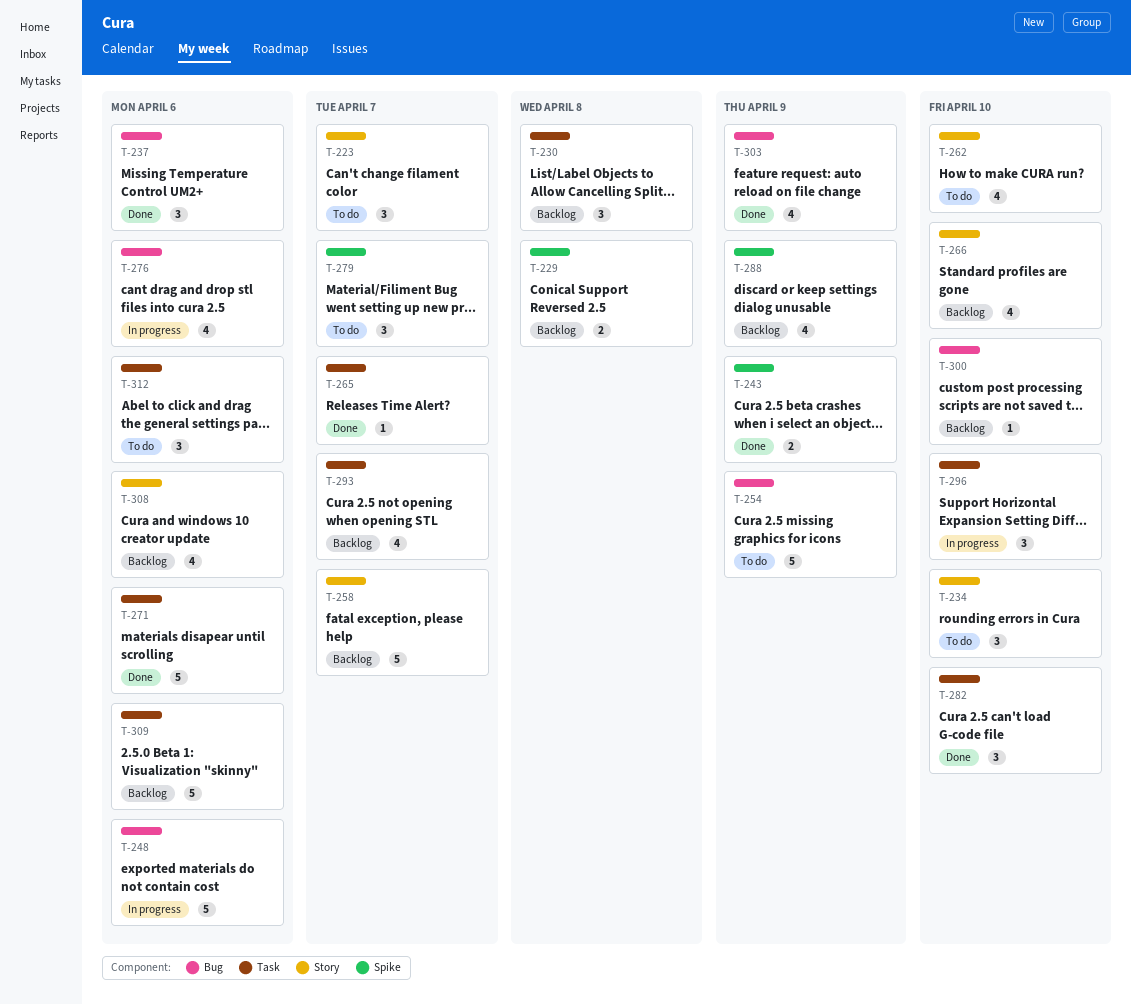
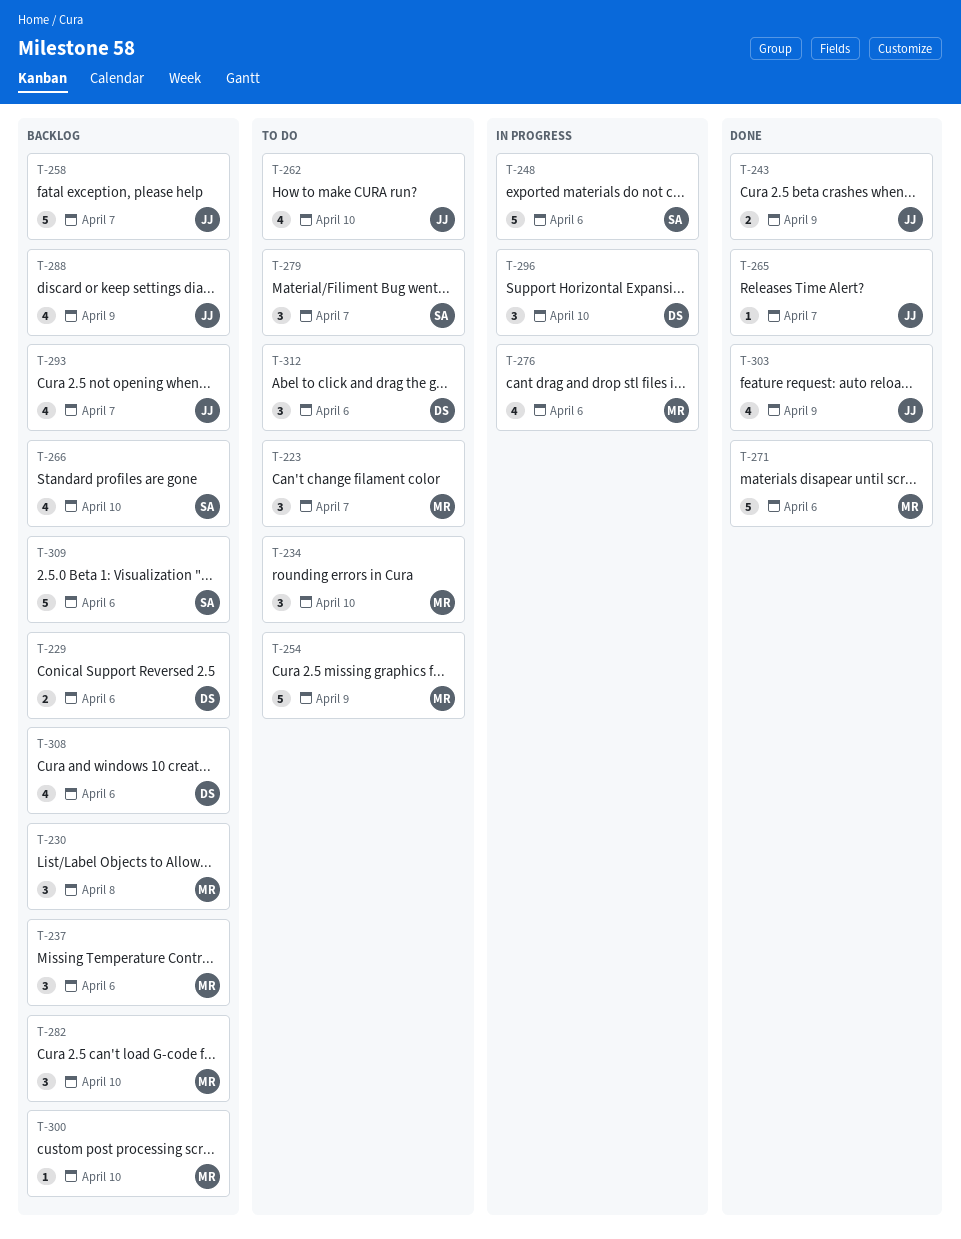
T-229, due: Apr 8 -> Apr 6
T-237, status: Done -> Backlog
T-282, status: Done -> Backlog

